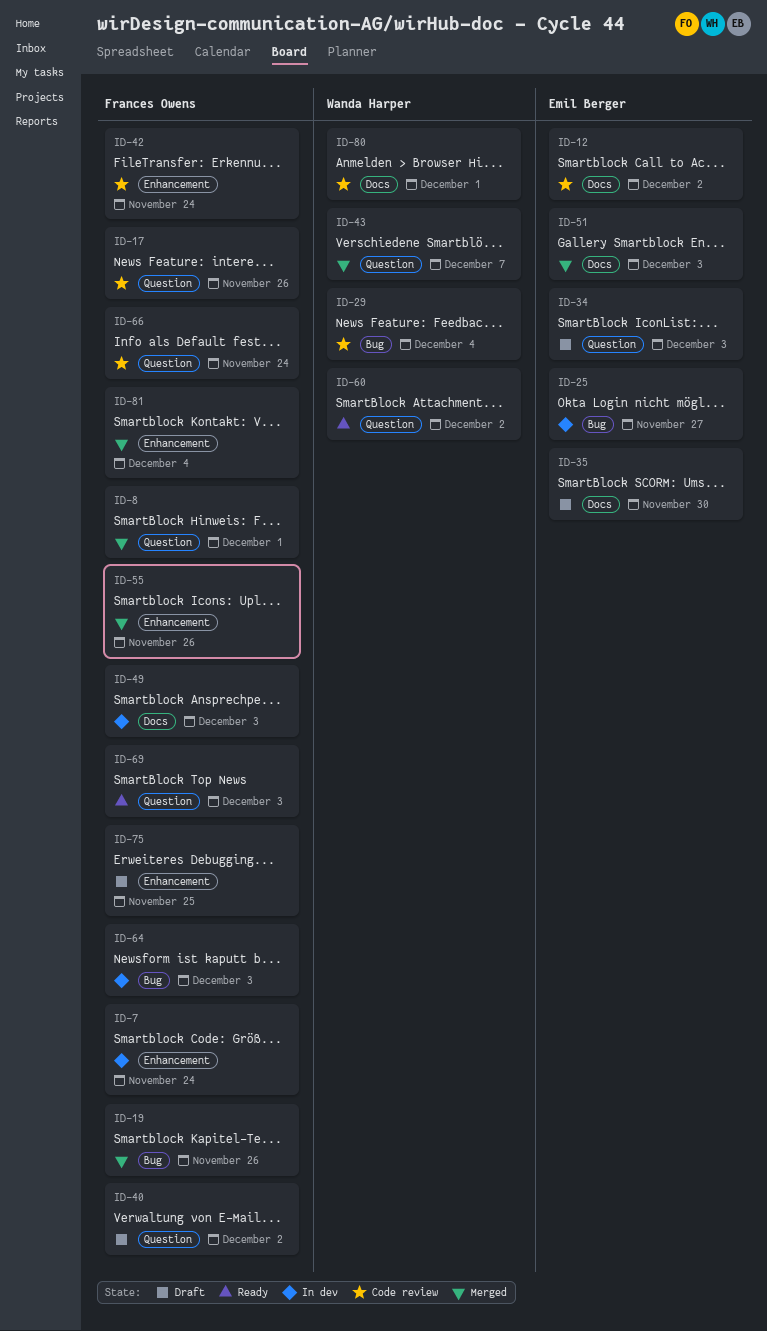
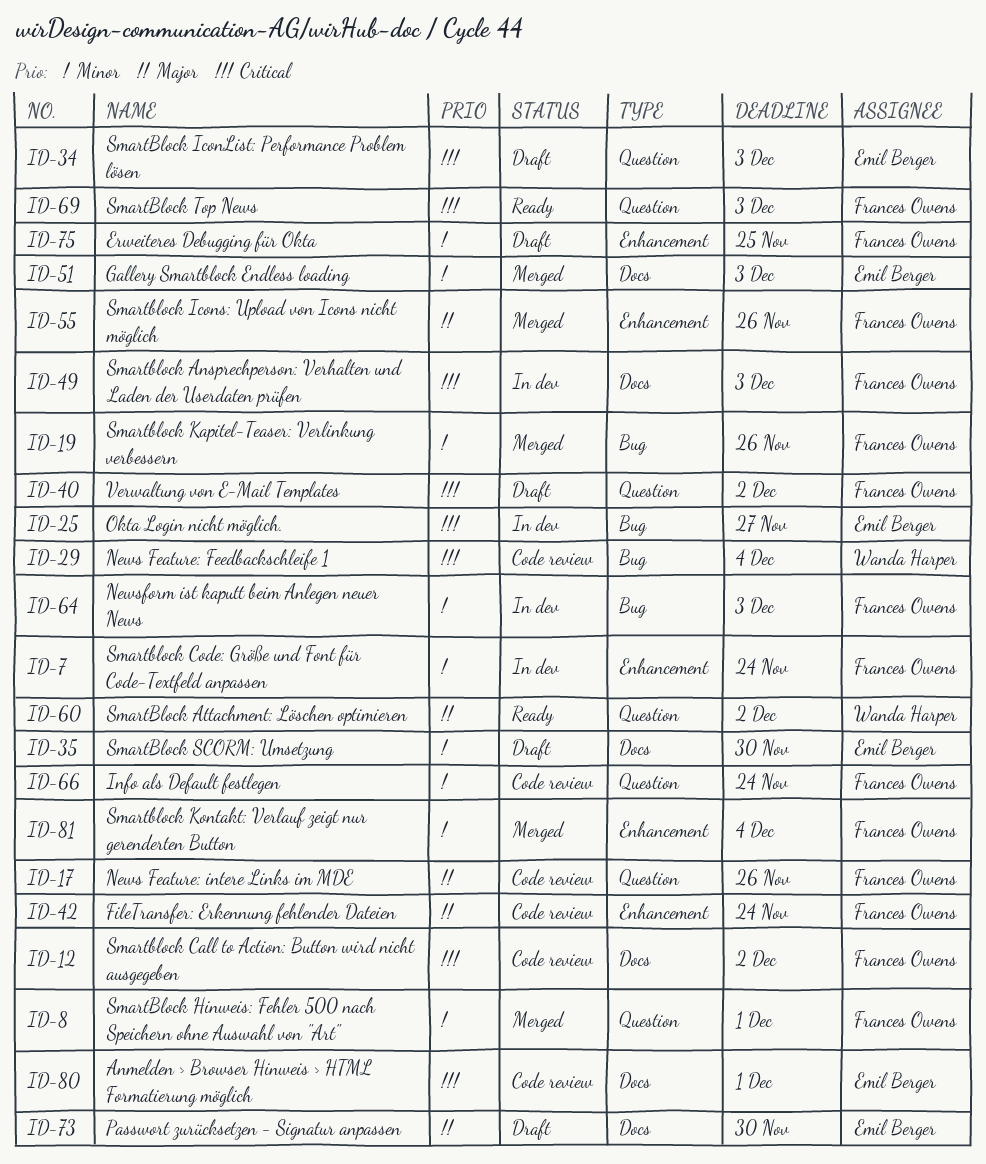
ID-12, owner: Emil Berger -> Frances Owens
ID-43: present -> none
ID-73: none -> present
ID-80, owner: Wanda Harper -> Emil Berger

